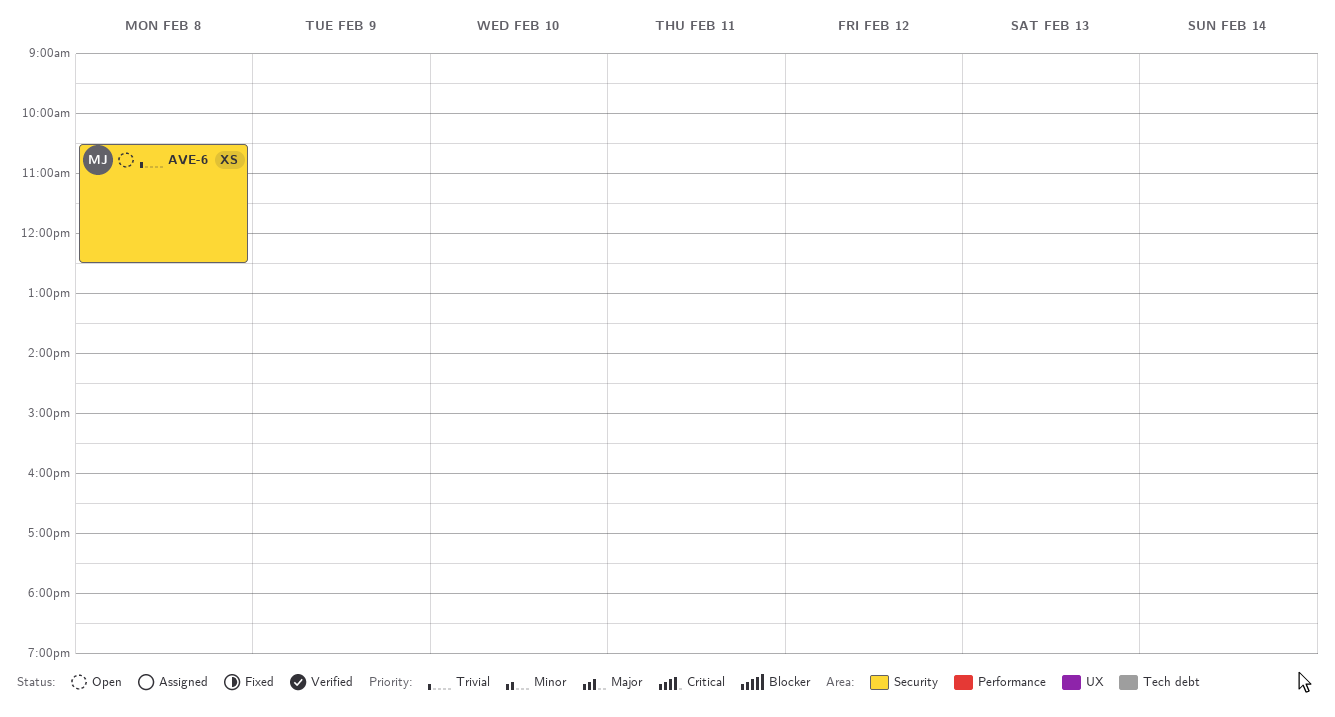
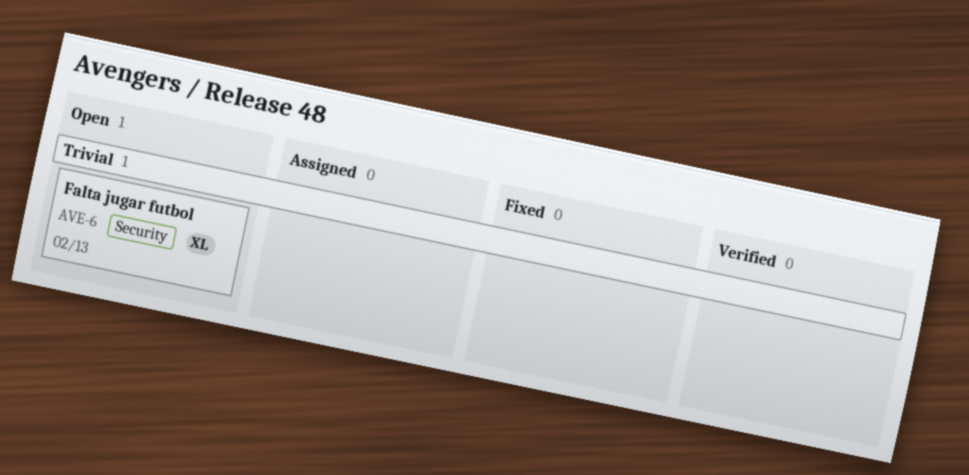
AVE-6, estimate: XS -> XL
AVE-6, day: Feb 8 -> Feb 13

